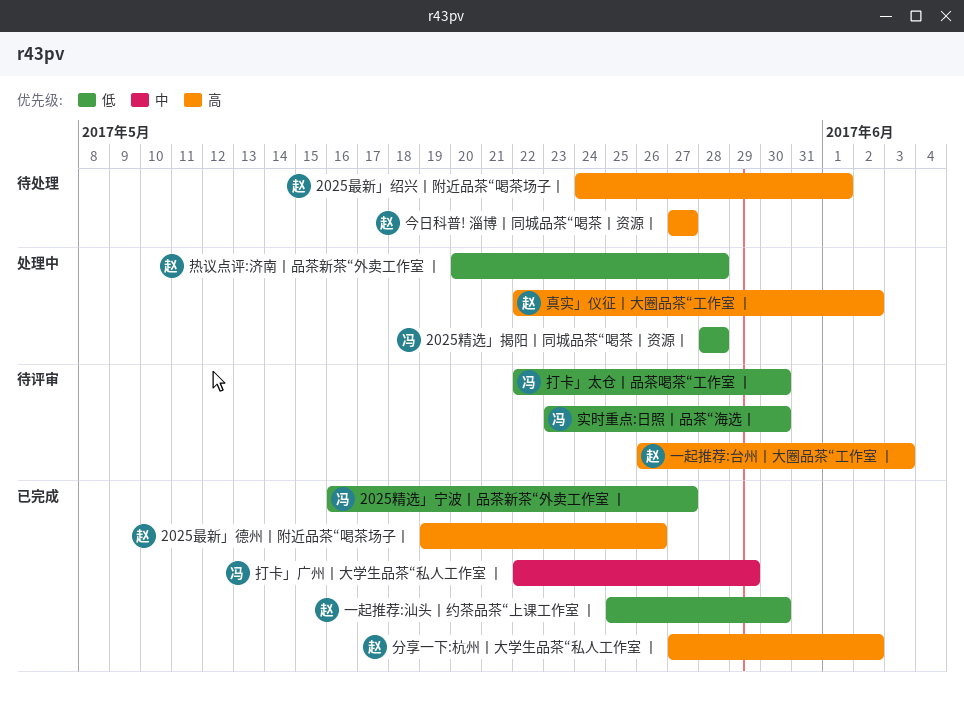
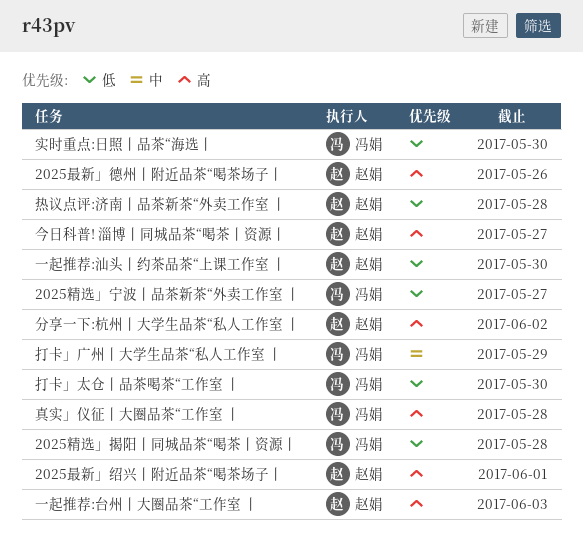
真实」仪征丨大圈品茶“工作室 丨, owner: 赵娟 -> 冯娟
真实」仪征丨大圈品茶“工作室 丨, due: Jun 2 -> May 28

